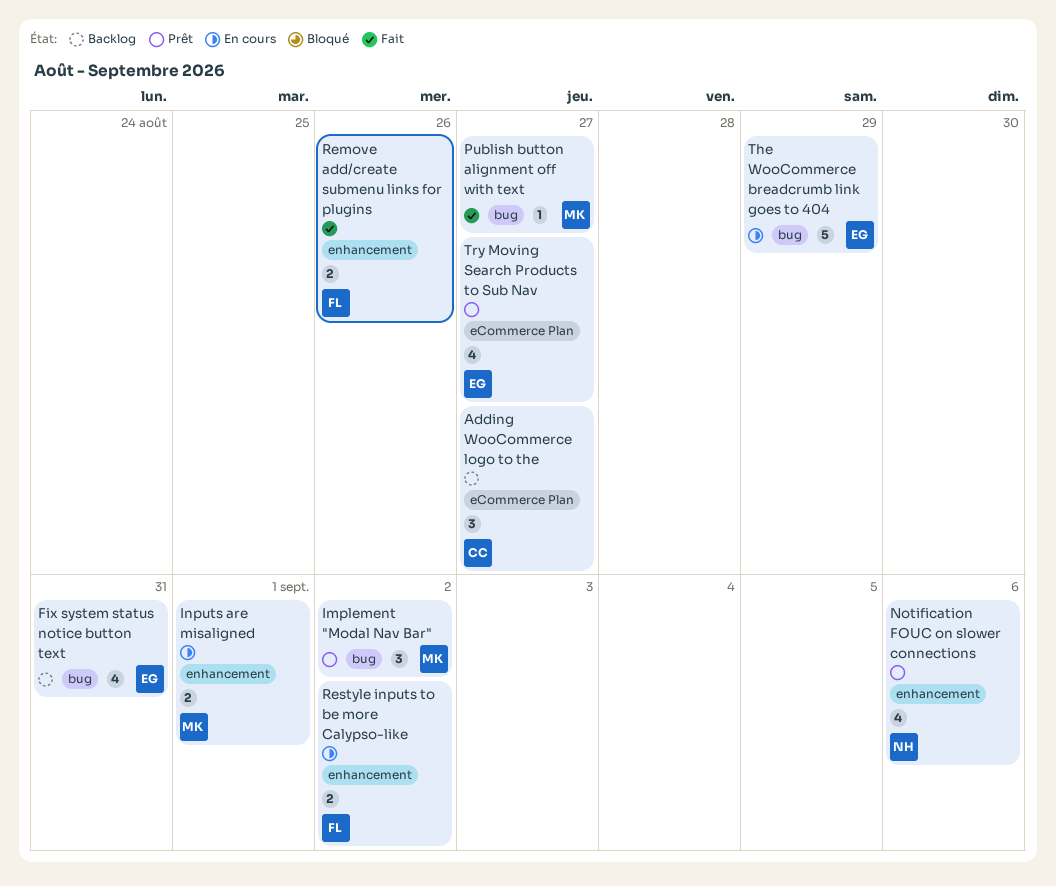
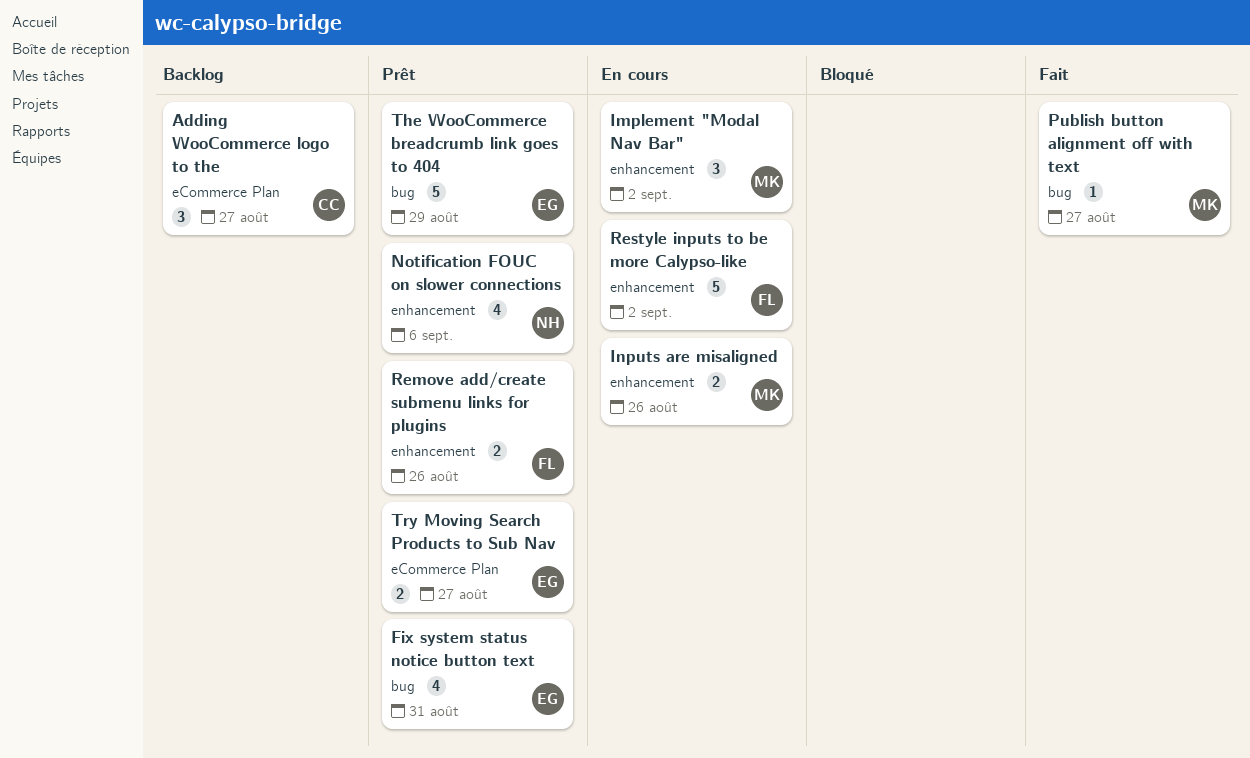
Fix system status notice button text, status: Backlog -> Prêt
Implement "Modal Nav Bar", status: Prêt -> En cours
Implement "Modal Nav Bar", label: bug -> enhancement
Inputs are misaligned, due: Sep 1 -> Aug 26
Remove add/create submenu links for plugins, status: Fait -> Prêt
Restyle inputs to be more Calypso-like, estimate: 2 -> 5
The WooCommerce breadcrumb link goes to 404, status: En cours -> Prêt
Try Moving Search Products to Sub Nav, estimate: 4 -> 2

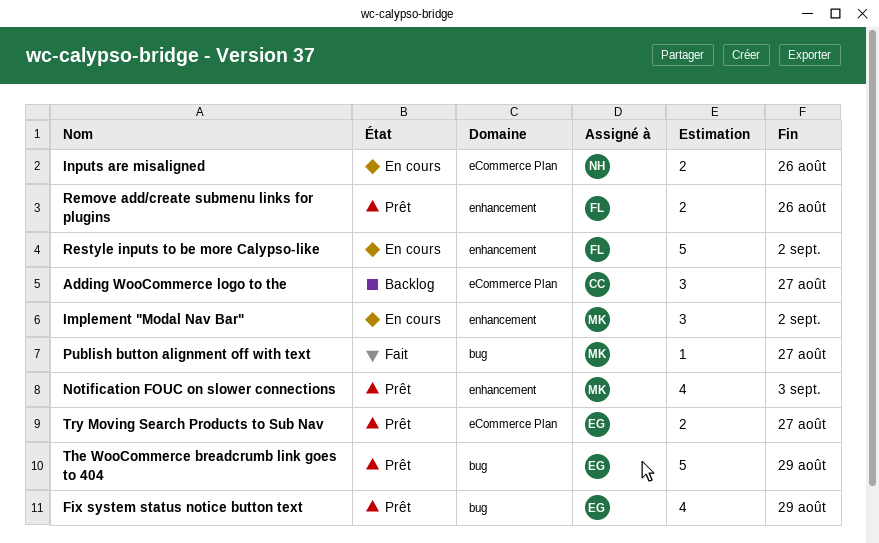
Fix system status notice button text, due: Aug 31 -> Aug 29
Inputs are misaligned, owner: MK -> NH
Inputs are misaligned, label: enhancement -> eCommerce Plan
Notification FOUC on slower connections, owner: NH -> MK
Notification FOUC on slower connections, due: Sep 6 -> Sep 3

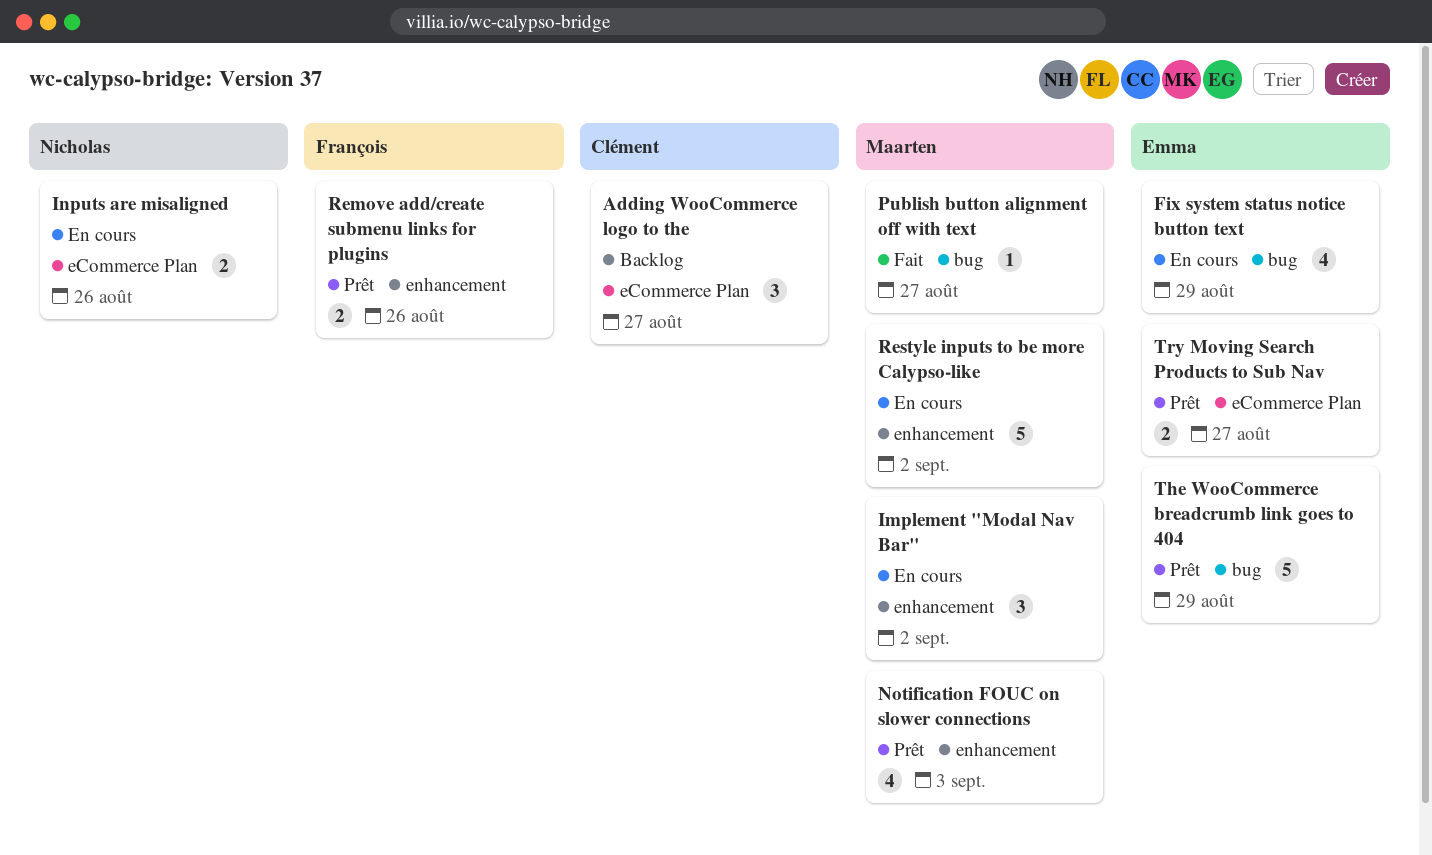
Fix system status notice button text, status: Prêt -> En cours
Restyle inputs to be more Calypso-like, owner: François -> Maarten

